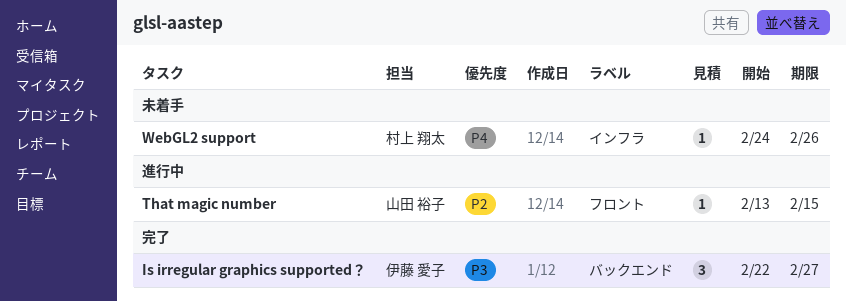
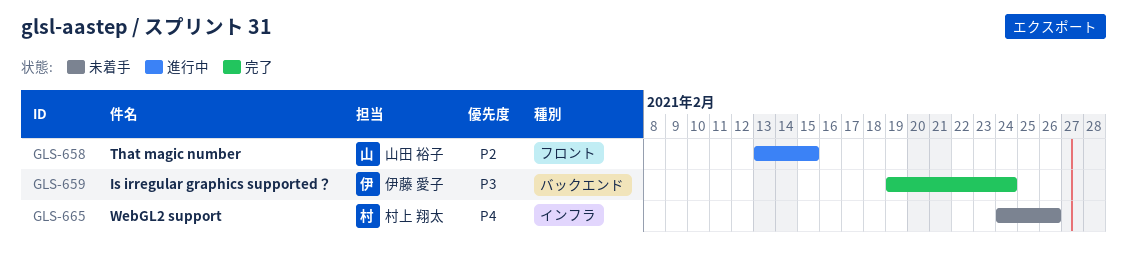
Is irregular graphics supported？, start: Feb 22 -> Feb 19
Is irregular graphics supported？, due: Feb 27 -> Feb 24

